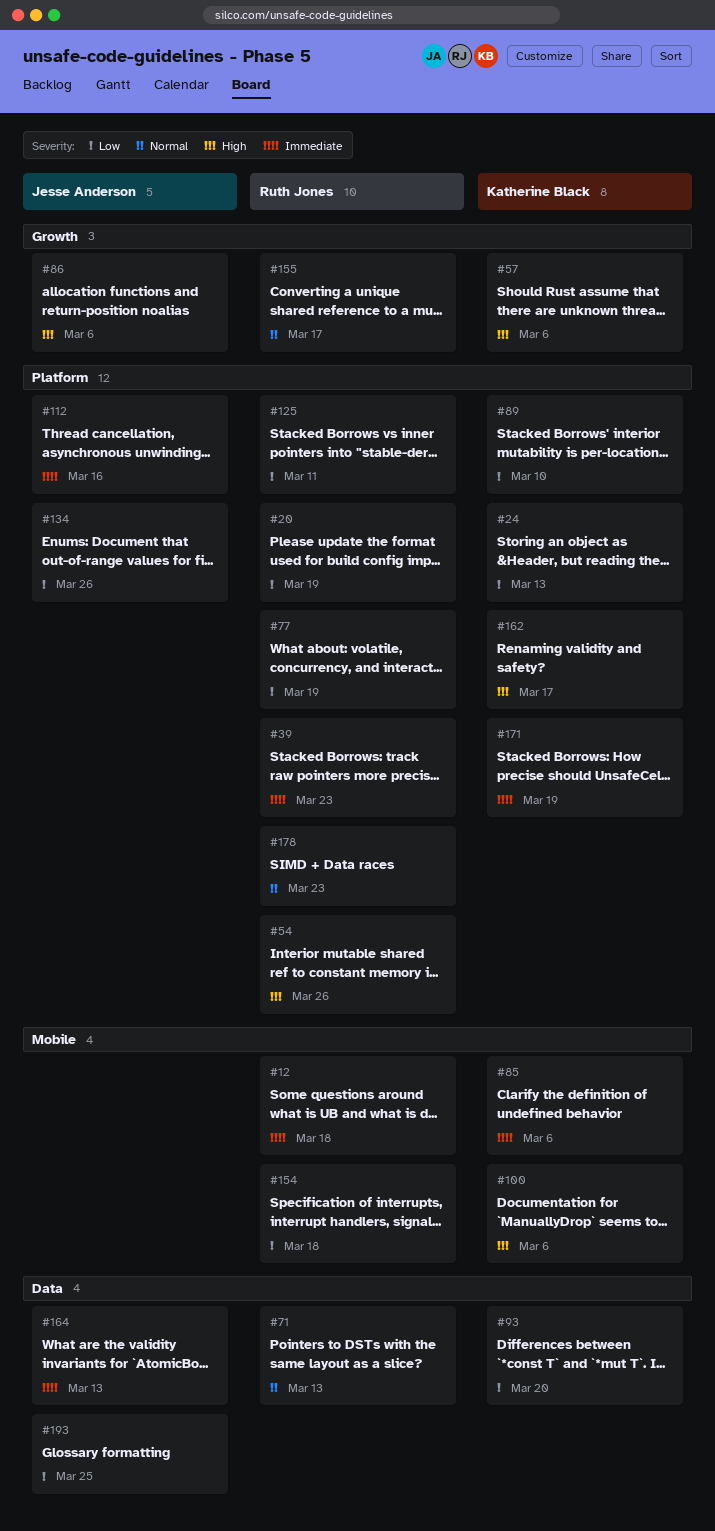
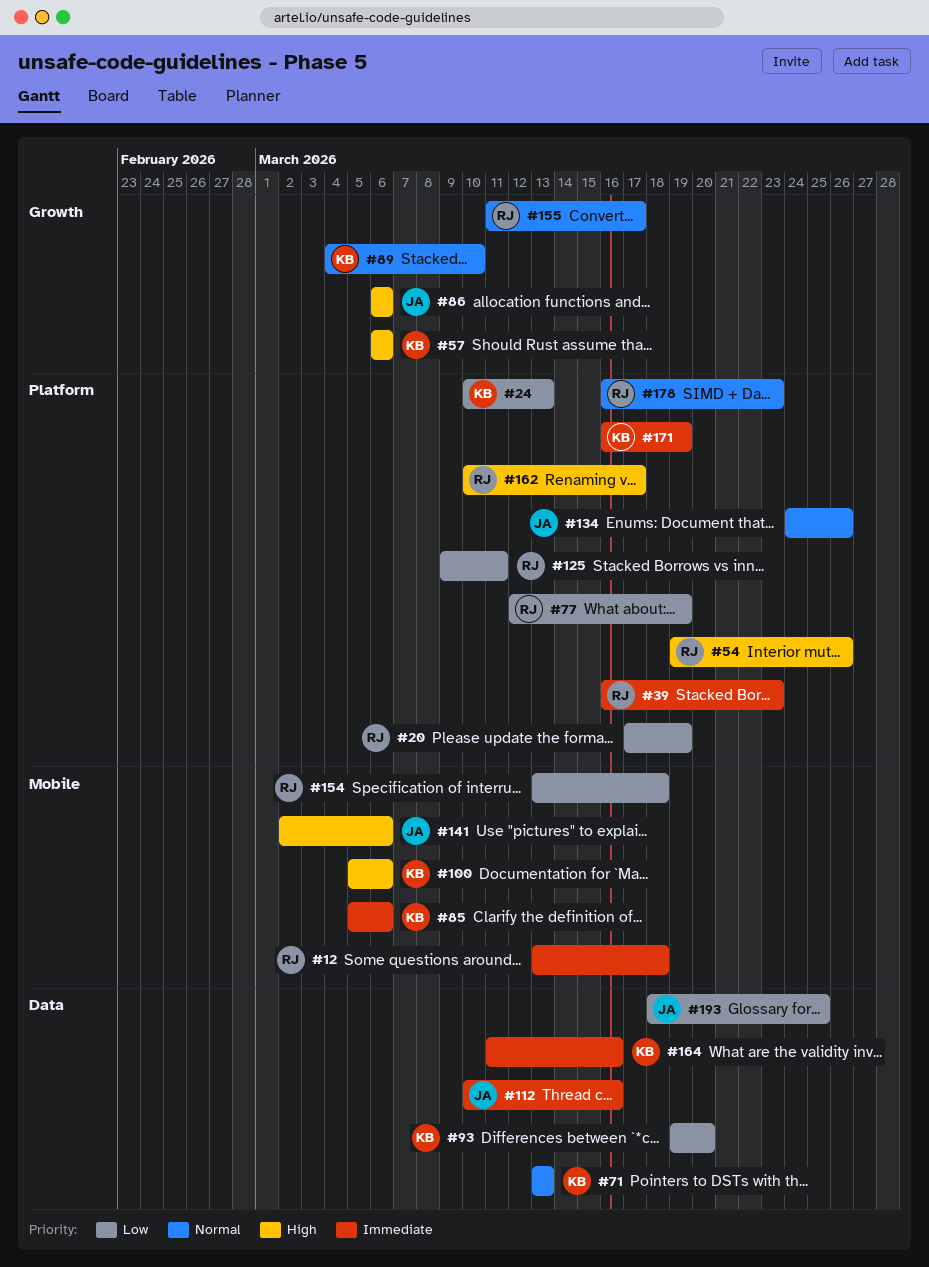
#71, owner: Ruth Jones -> Katherine Black
#89, priority: Low -> Normal
#89, label: Platform -> Growth
#112, label: Platform -> Data
#134, priority: Low -> Normal
#141: none -> present
#162, owner: Katherine Black -> Ruth Jones
#164, owner: Jesse Anderson -> Katherine Black
#164, due: Mar 13 -> Mar 16

